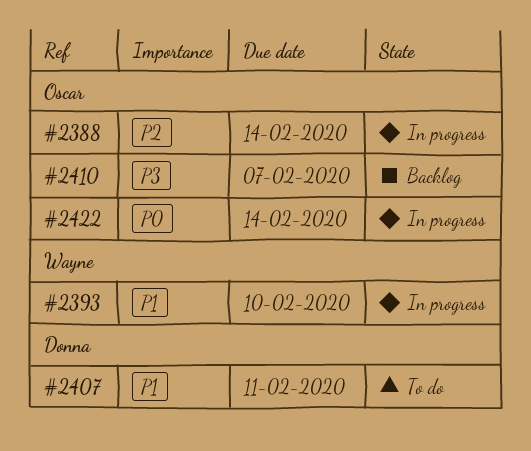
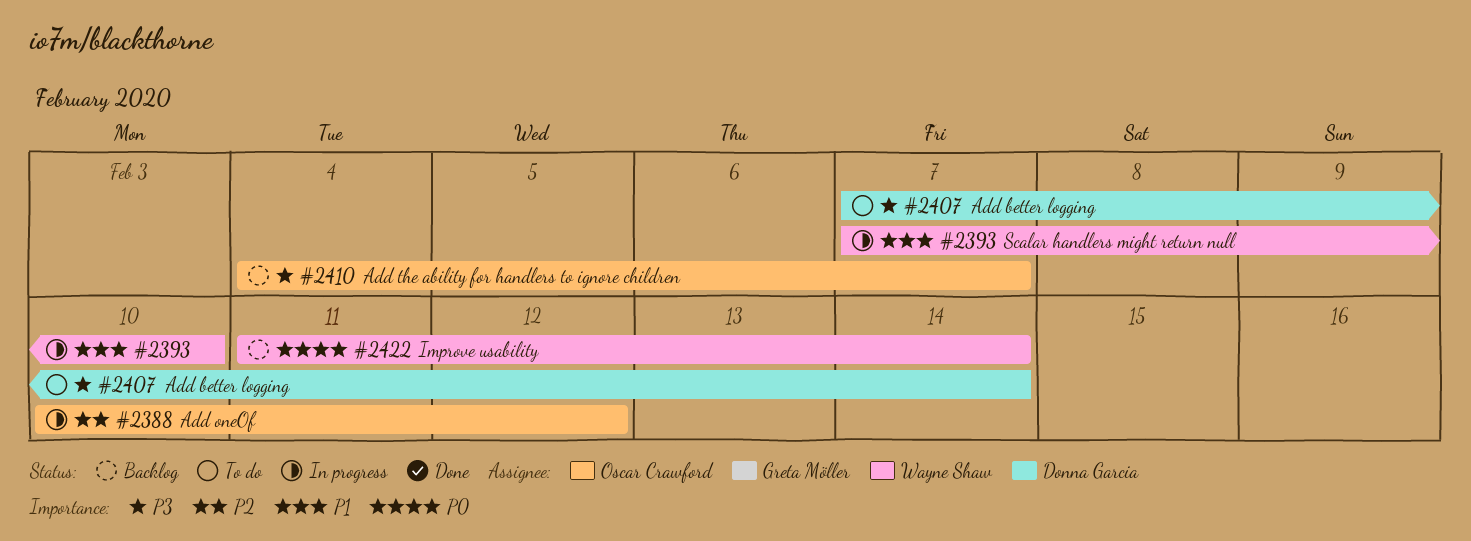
#2388, due: Feb 14 -> Feb 12
#2407, priority: P1 -> P3
#2407, due: Feb 11 -> Feb 14
#2422, status: In progress -> Backlog
#2422, owner: Oscar Crawford -> Wayne Shaw

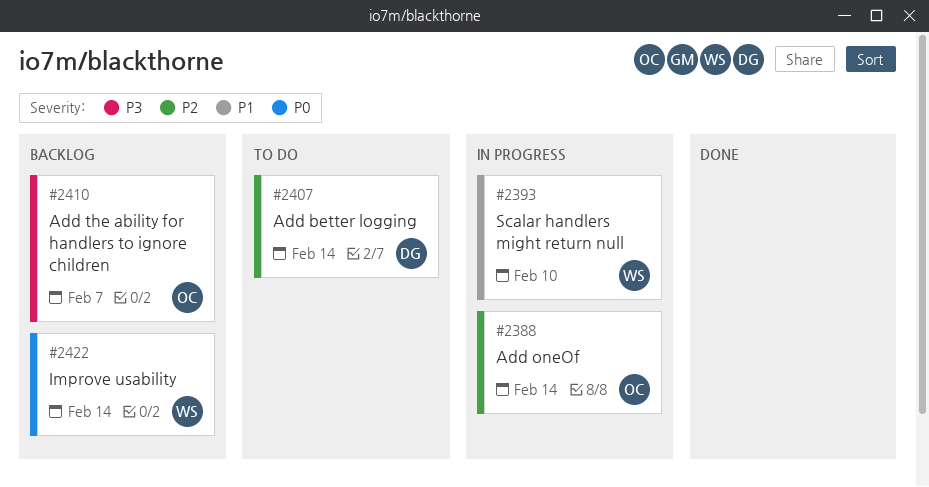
#2388, due: Feb 12 -> Feb 14
#2407, priority: P3 -> P2

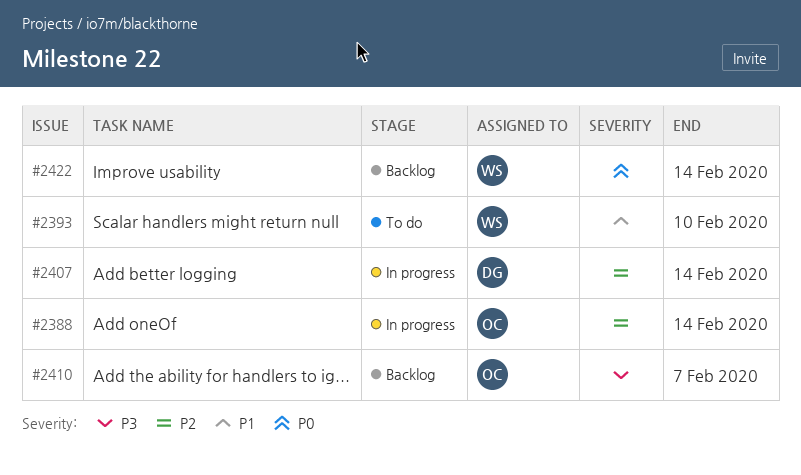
#2393, status: In progress -> To do
#2407, status: To do -> In progress

